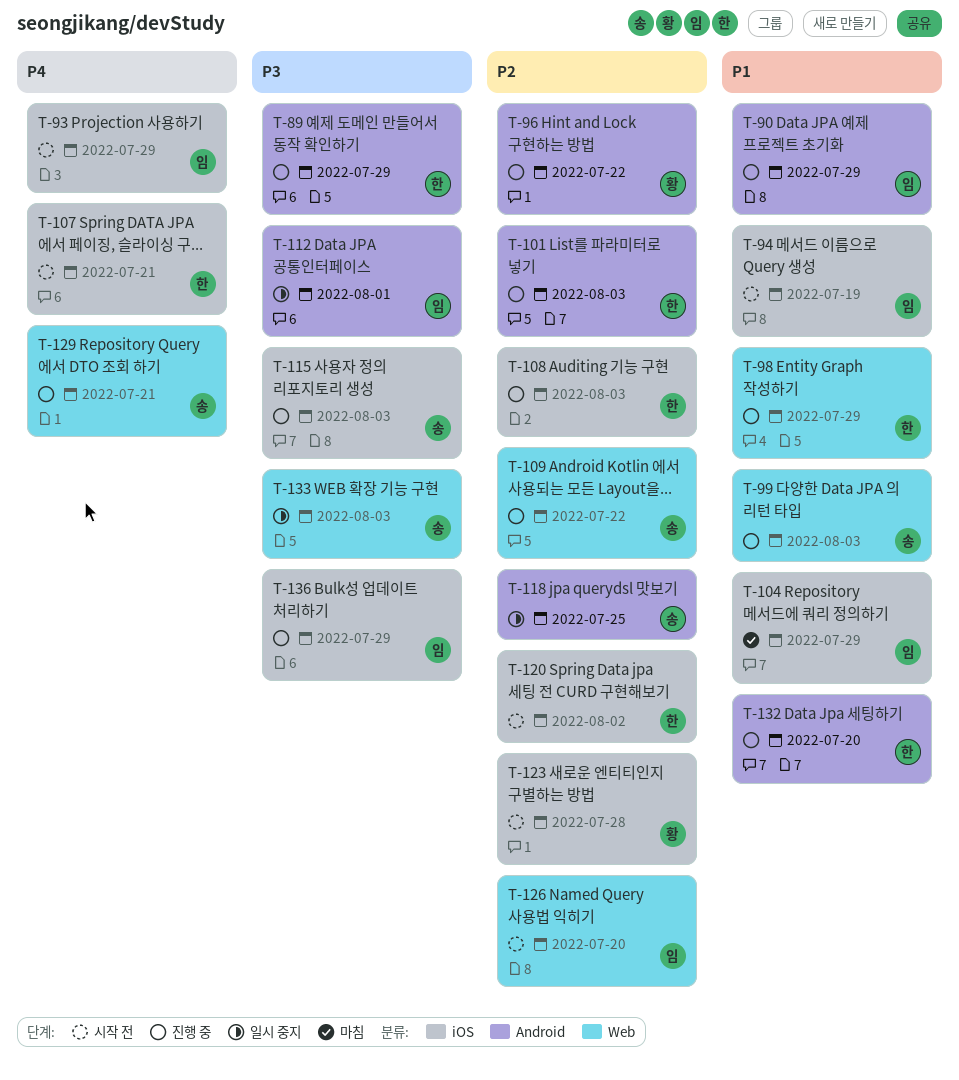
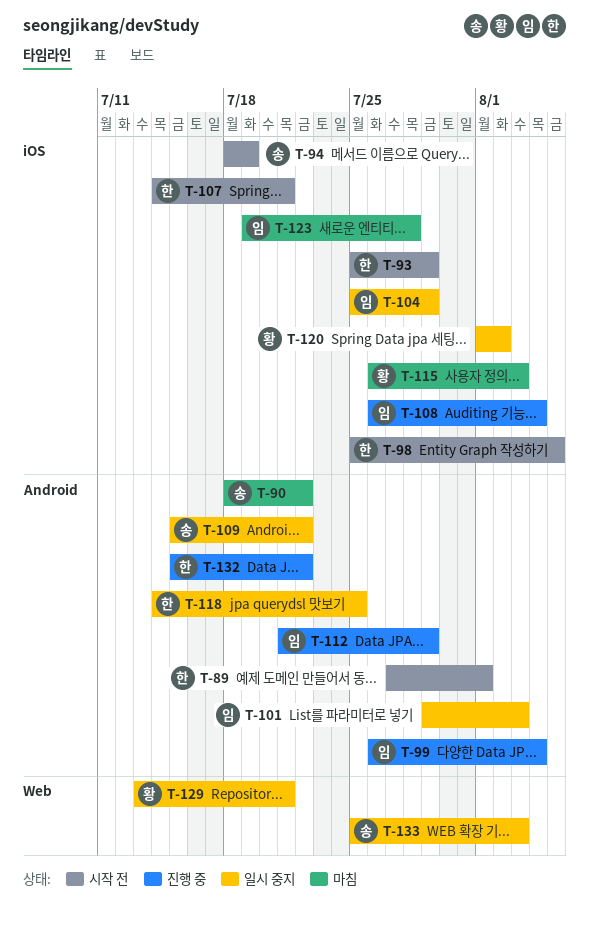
T-89, status: 진행 중 -> 시작 전
T-89, due: Jul 29 -> Aug 1
T-90, status: 진행 중 -> 마침
T-90, owner: 임 -> 송
T-90, due: Jul 29 -> Jul 22
T-93, owner: 임 -> 한
T-94, owner: 임 -> 송
T-96: present -> none
T-98, status: 진행 중 -> 시작 전
T-98, label: Web -> iOS
T-98, due: Jul 29 -> Aug 5
T-99, owner: 송 -> 임
T-99, label: Web -> Android
T-99, due: Aug 3 -> Aug 4
T-101, status: 진행 중 -> 일시 중지
T-101, owner: 한 -> 임
T-104, status: 마침 -> 일시 중지
T-108, owner: 한 -> 임
T-108, due: Aug 3 -> Aug 4
T-109, status: 진행 중 -> 일시 중지
T-109, label: Web -> Android
T-112, status: 일시 중지 -> 진행 중
T-112, due: Aug 1 -> Jul 29
T-115, status: 진행 중 -> 마침
T-115, owner: 송 -> 황
T-118, owner: 송 -> 한
T-120, status: 시작 전 -> 일시 중지
T-120, owner: 한 -> 황
T-123, status: 시작 전 -> 마침
T-123, owner: 황 -> 임
T-126: present -> none
T-129, status: 진행 중 -> 일시 중지
T-129, owner: 송 -> 황
T-132, due: Jul 20 -> Jul 22
T-136: present -> none

